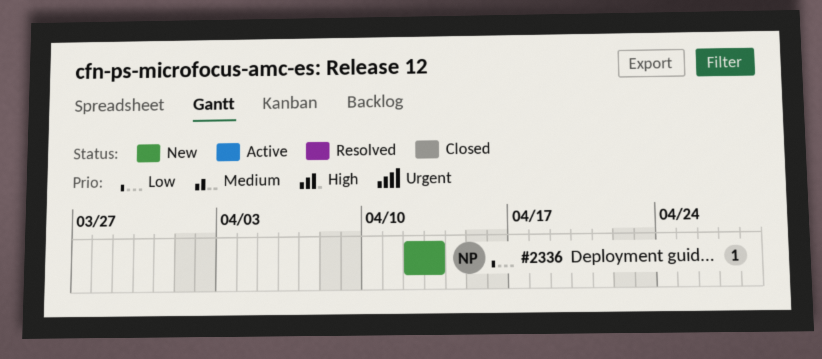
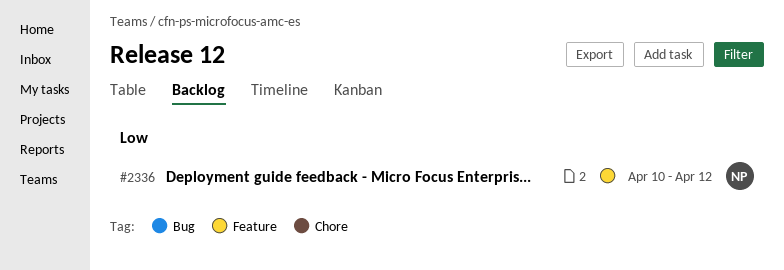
#2336, start: Apr 12 -> Apr 10
#2336, due: Apr 13 -> Apr 12

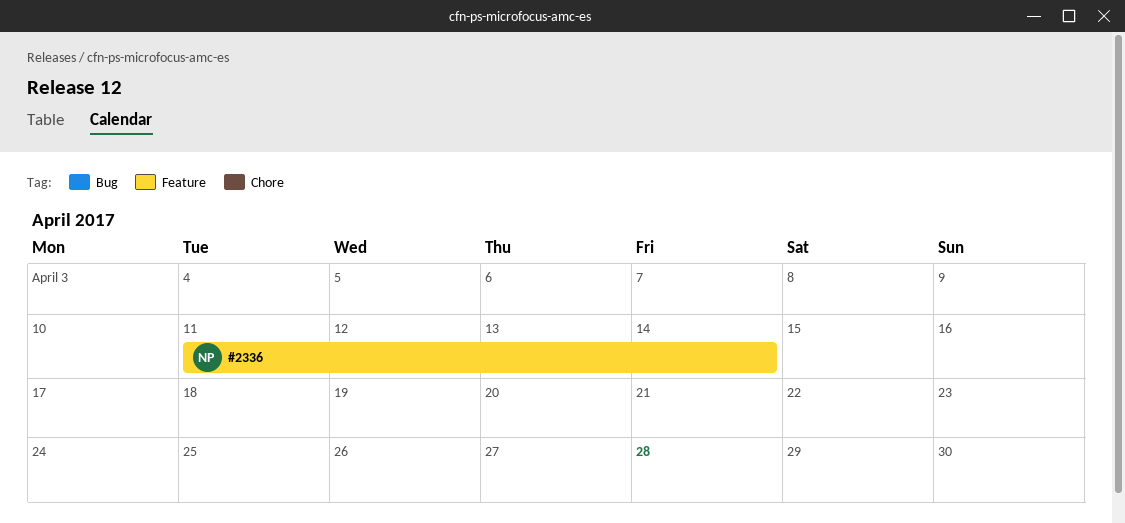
#2336, start: Apr 10 -> Apr 11
#2336, due: Apr 12 -> Apr 14

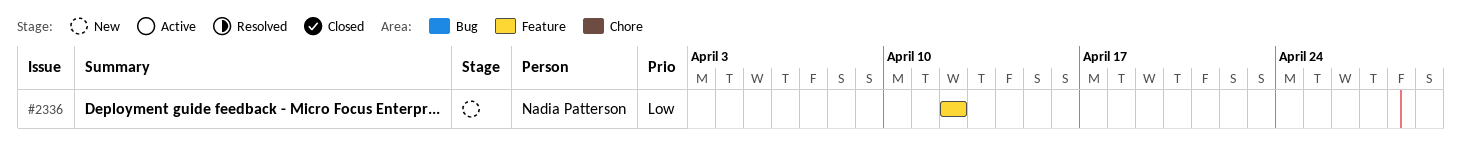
#2336, start: Apr 11 -> Apr 12
#2336, due: Apr 14 -> Apr 12

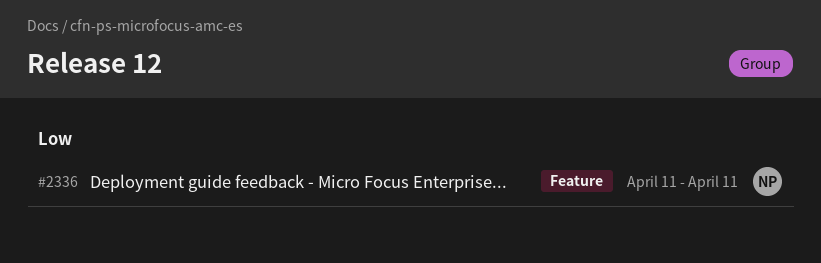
#2336, start: Apr 12 -> Apr 11
#2336, due: Apr 12 -> Apr 11

